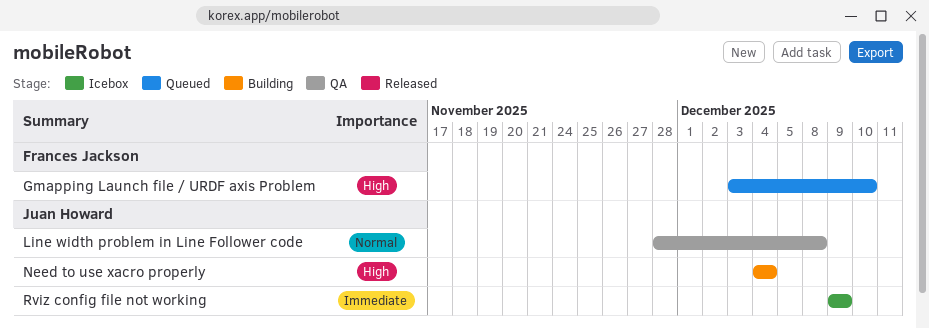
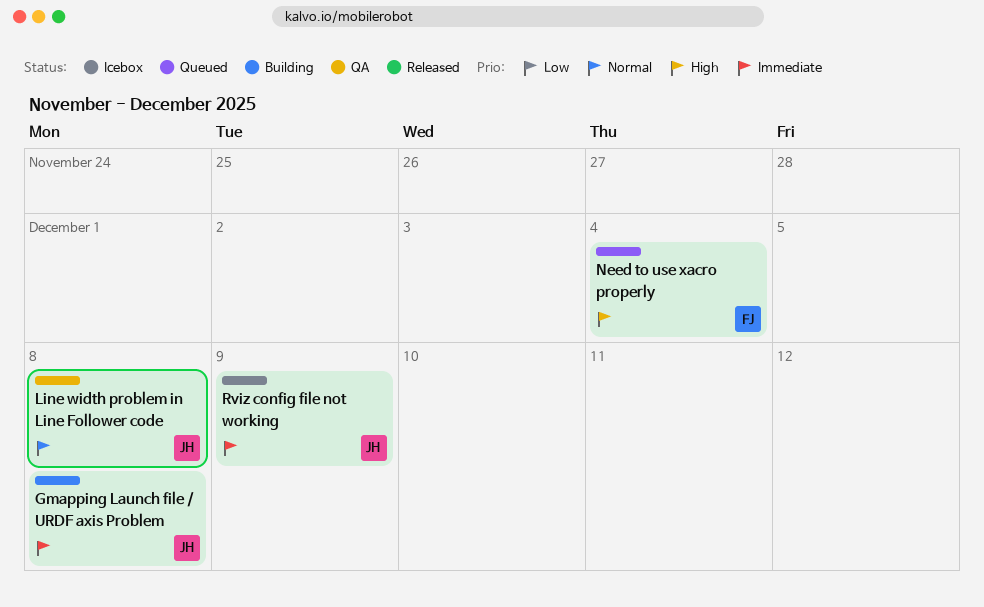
Gmapping Launch file / URDF axis Problem, status: Queued -> Building
Gmapping Launch file / URDF axis Problem, owner: Frances Jackson -> Juan Howard
Gmapping Launch file / URDF axis Problem, priority: High -> Immediate
Gmapping Launch file / URDF axis Problem, due: Dec 10 -> Dec 8
Need to use xacro properly, status: Building -> Queued
Need to use xacro properly, owner: Juan Howard -> Frances Jackson

